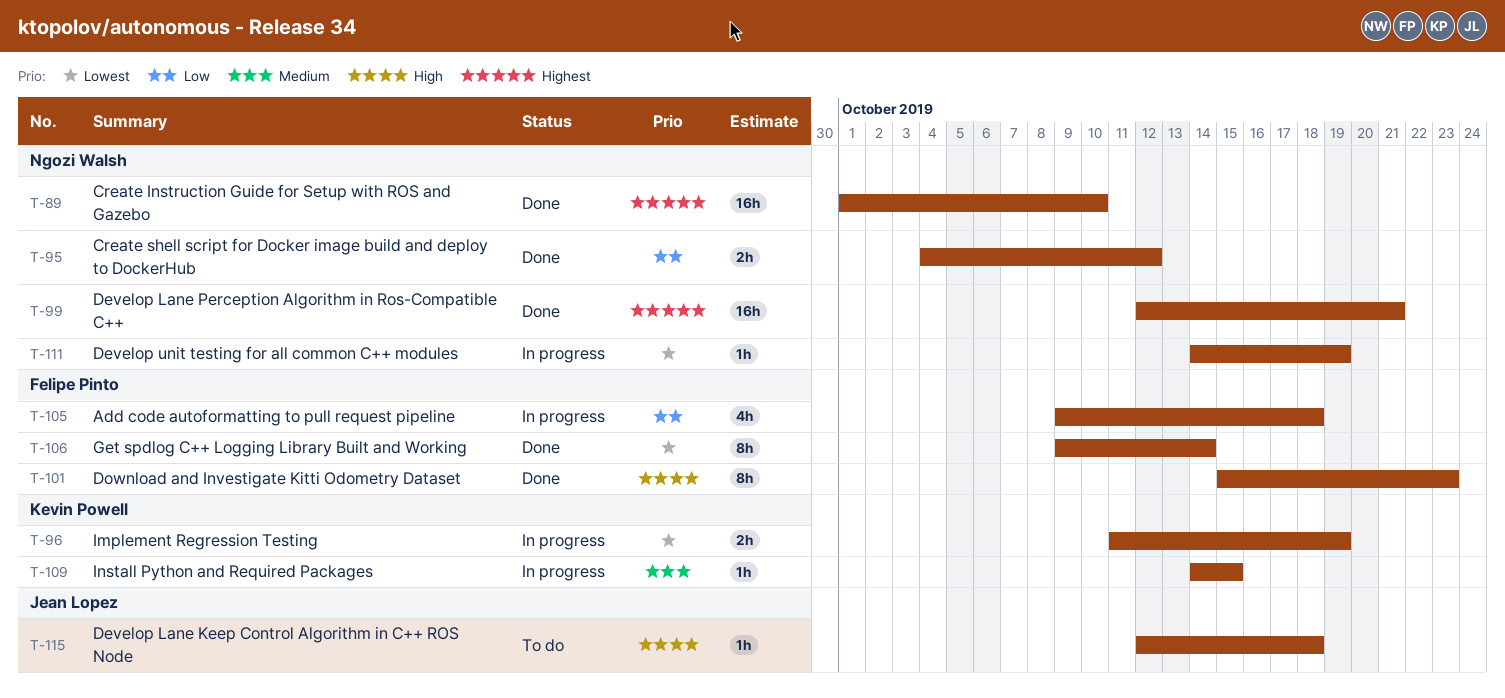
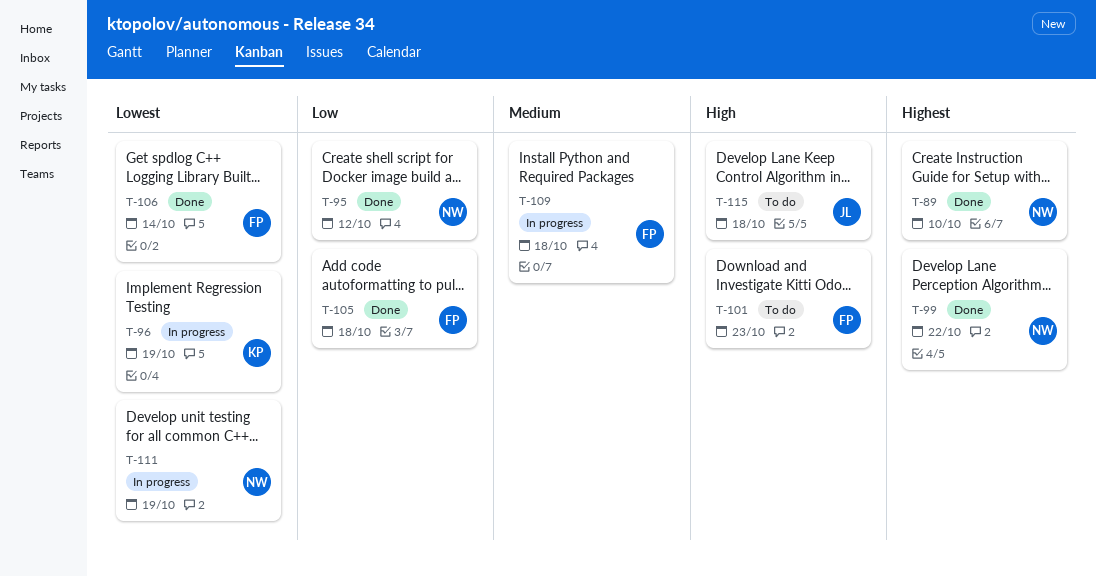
T-99, due: Oct 21 -> Oct 22
T-101, status: Done -> To do
T-105, status: In progress -> Done
T-109, owner: Kevin Powell -> Felipe Pinto
T-109, due: Oct 15 -> Oct 18

